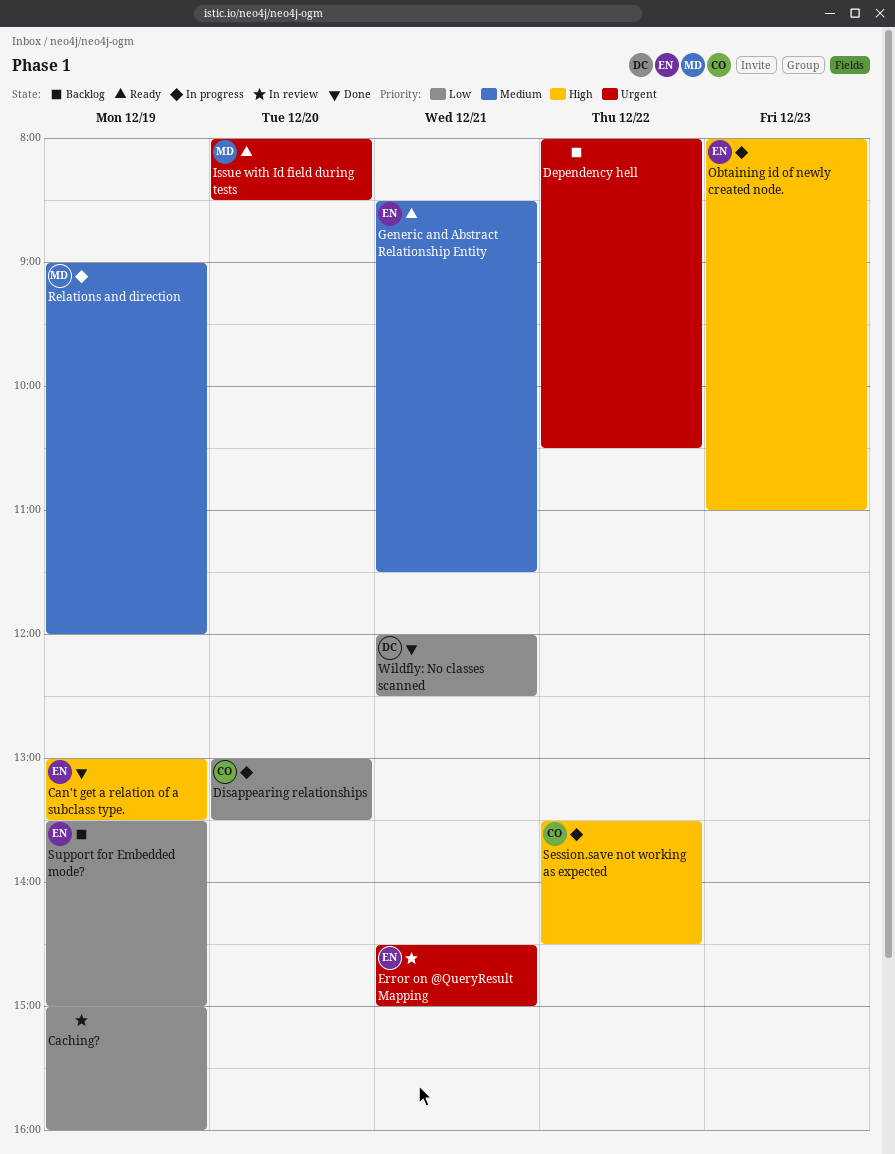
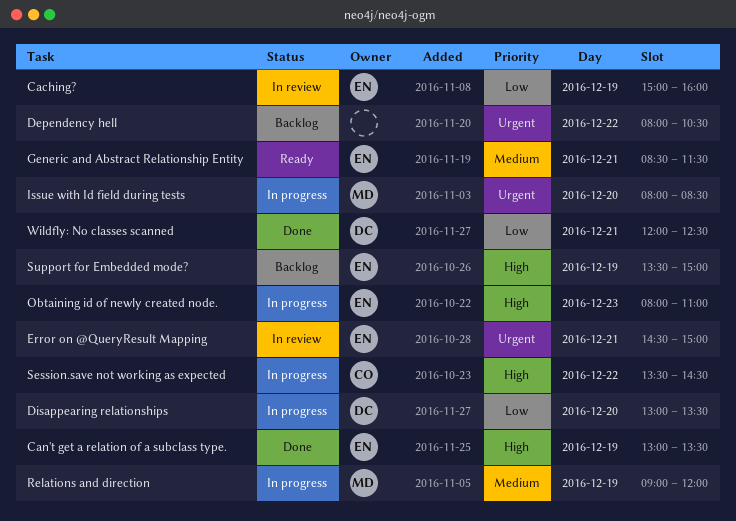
Caching?, owner: none -> EN
Disappearing relationships, owner: CO -> DC
Issue with Id field during tests, status: Ready -> In progress
Support for Embedded mode?, priority: Low -> High

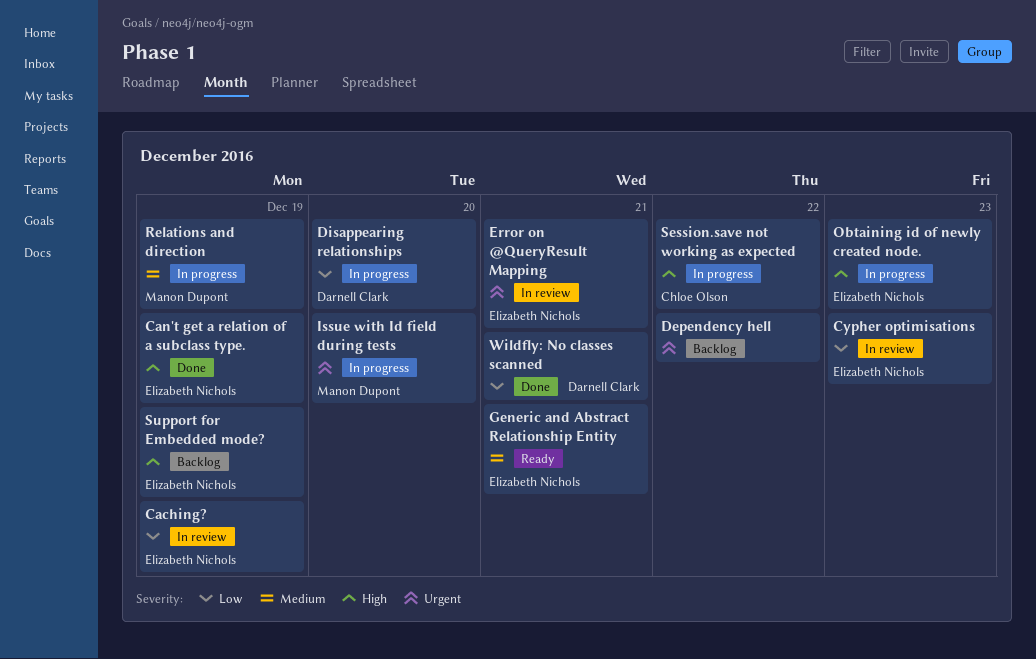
Cypher optimisations: none -> present

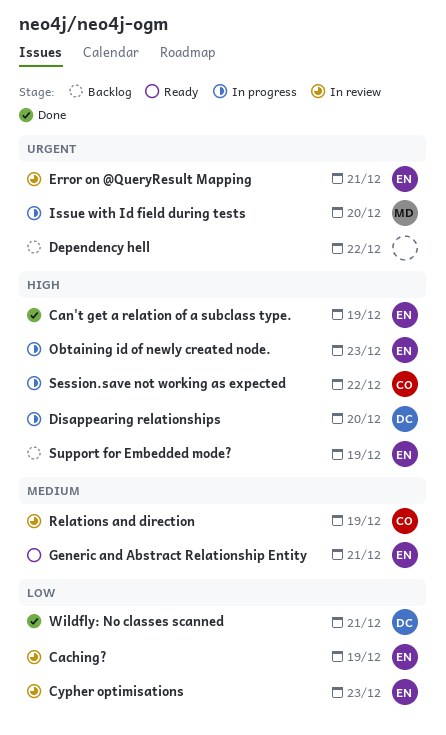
Disappearing relationships, priority: Low -> High
Relations and direction, status: In progress -> In review
Relations and direction, owner: Manon Dupont -> Chloe Olson

